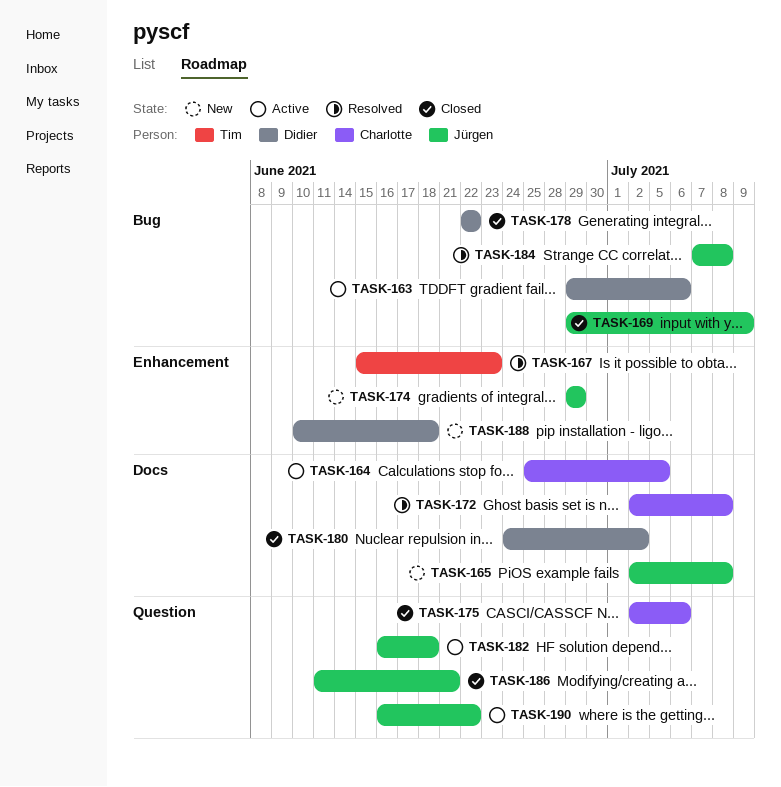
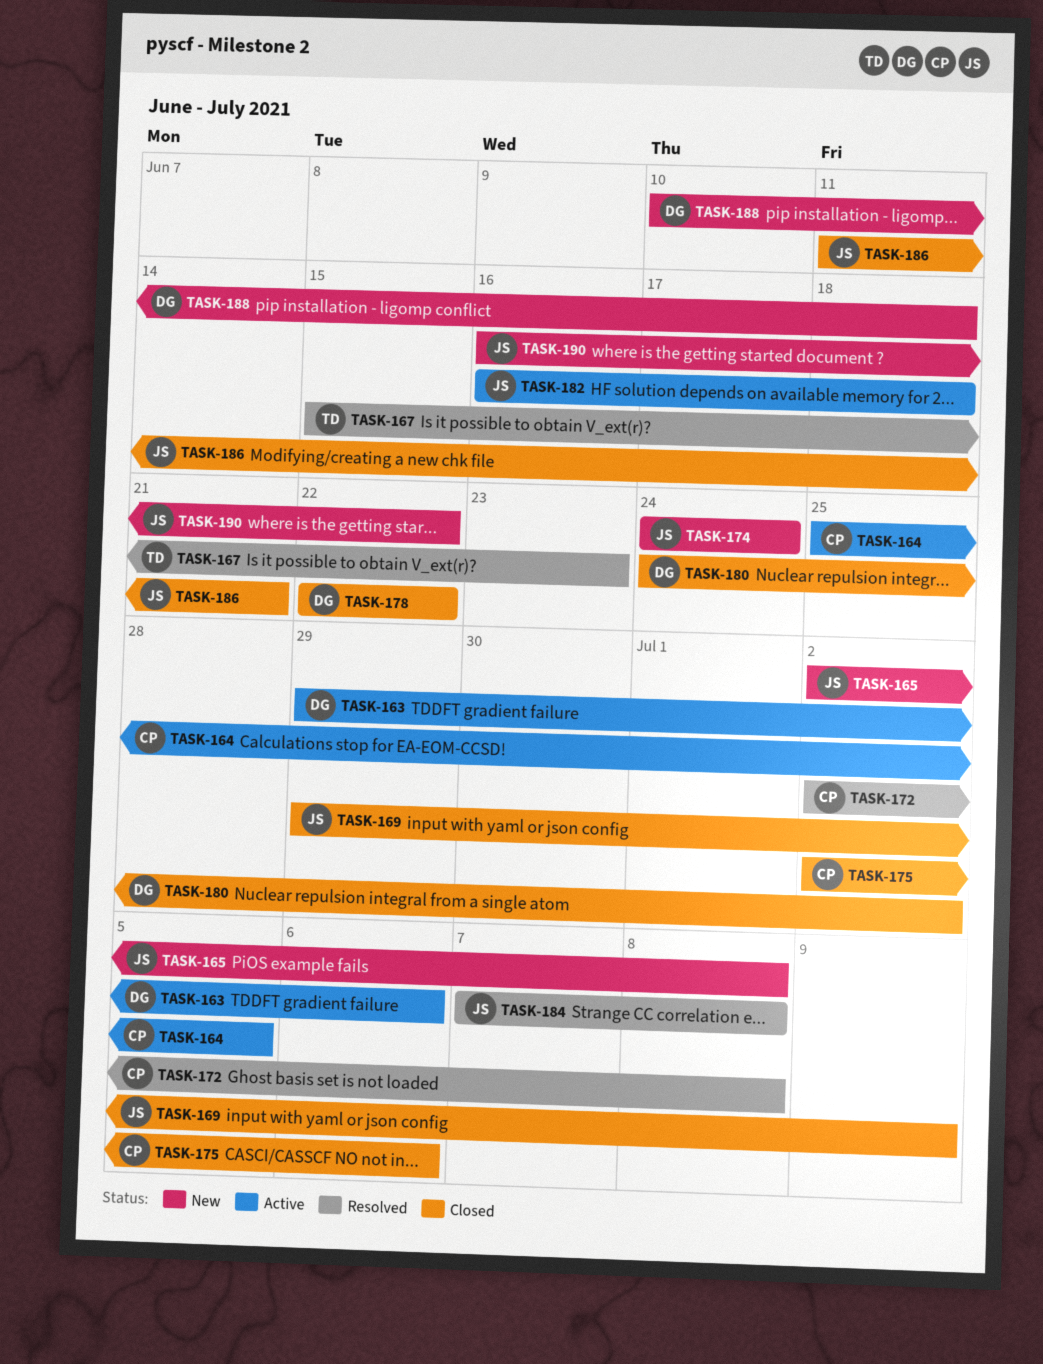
TASK-174, start: Jun 29 -> Jun 24
TASK-174, due: Jun 29 -> Jun 24
TASK-190, status: Active -> New

